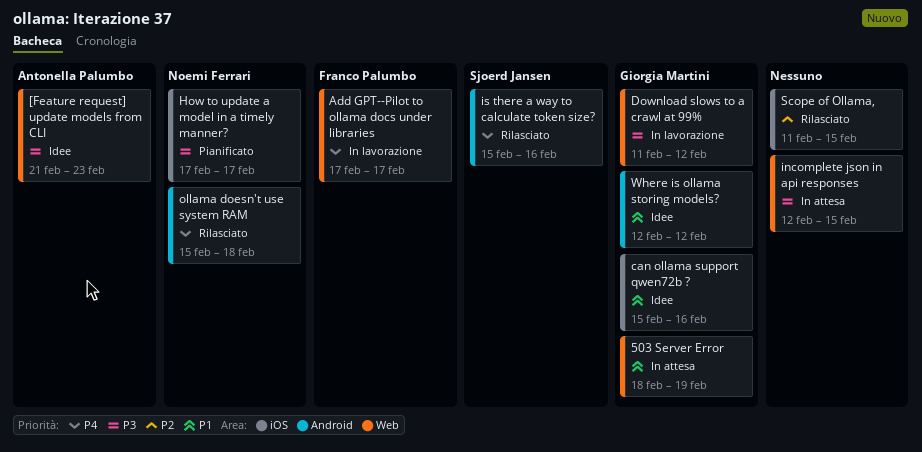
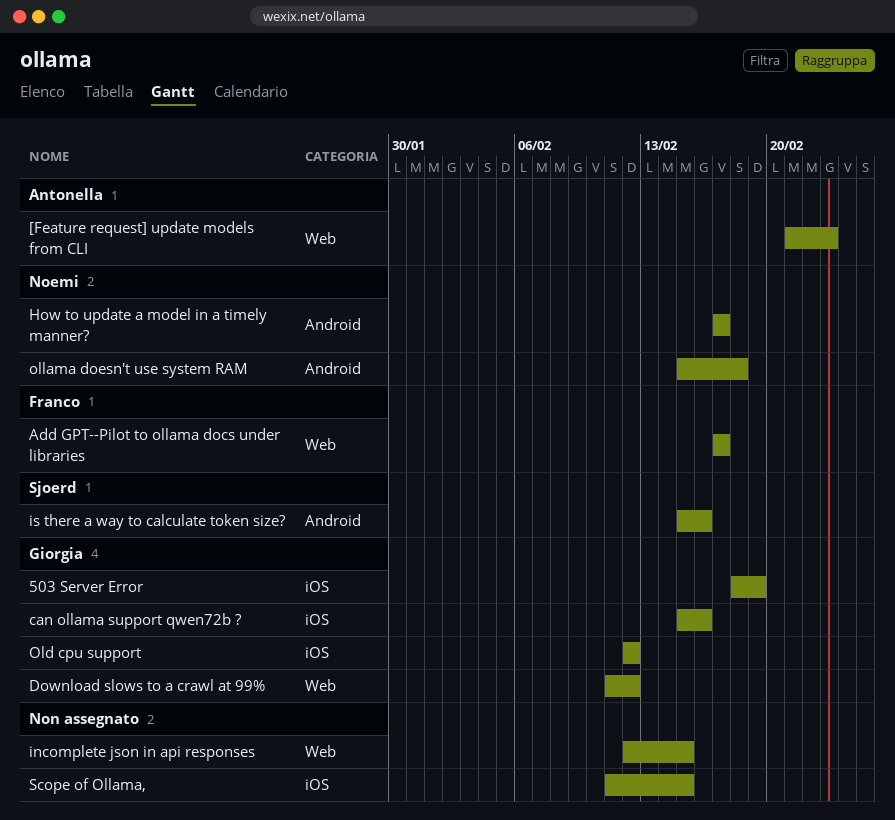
503 Server Error, label: Web -> iOS
How to update a model in a timely manner?, label: iOS -> Android
Old cpu support: none -> present
Where is ollama storing models?: present -> none

